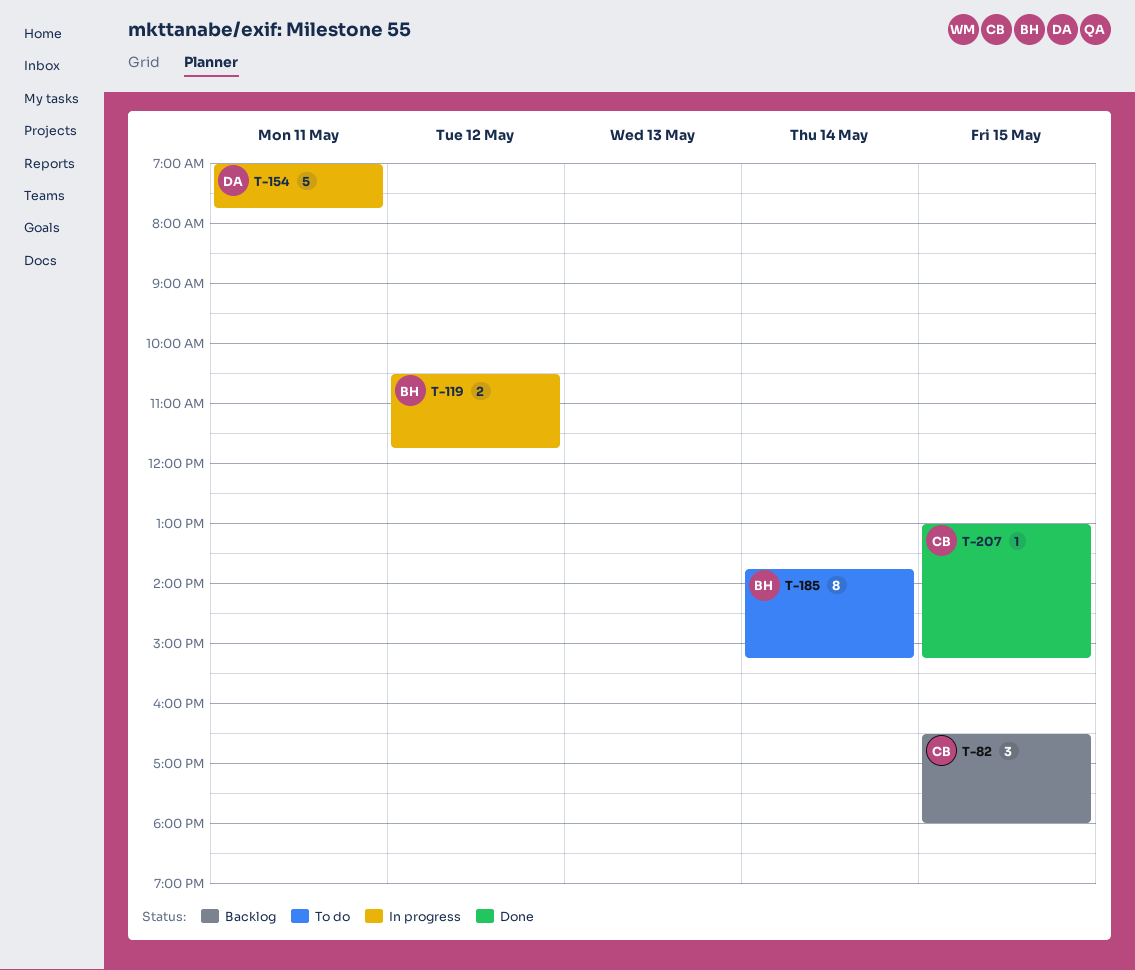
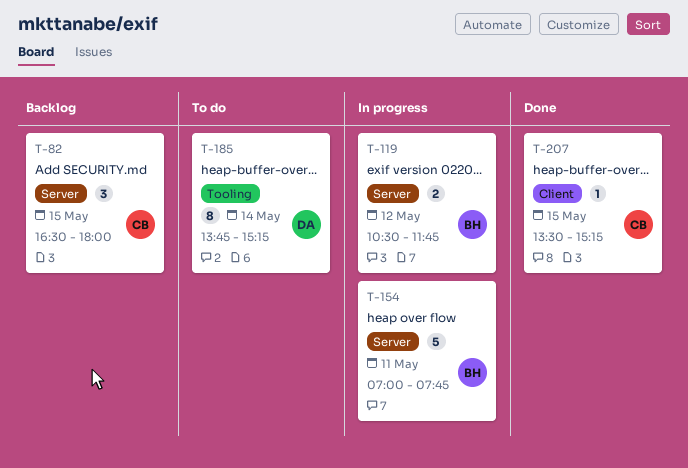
T-154, owner: DA -> BH
T-185, owner: BH -> DA
T-207, begins: 13:00 -> 13:30

